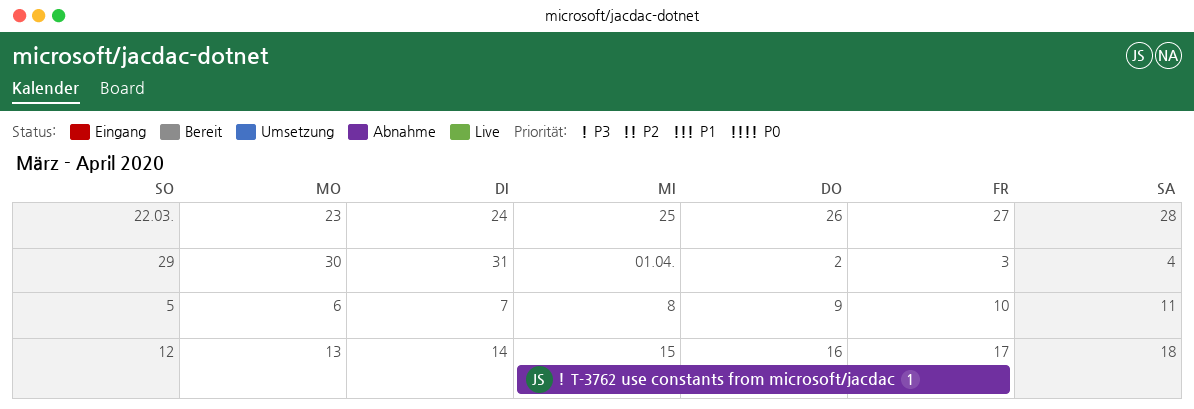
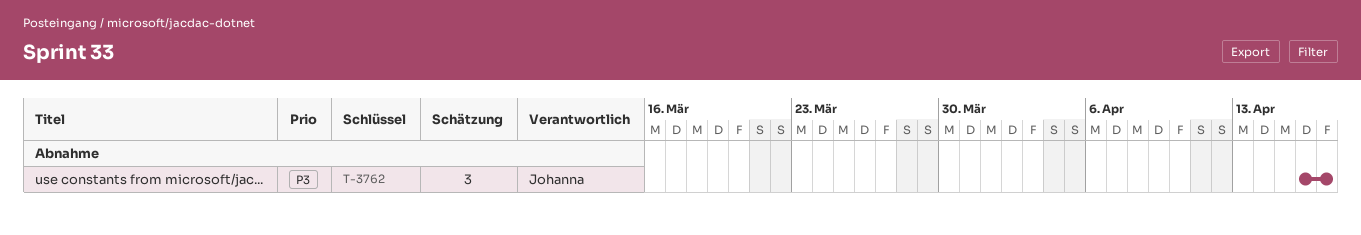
T-3762, estimate: 1 -> 3
T-3762, start: Apr 15 -> Apr 16

